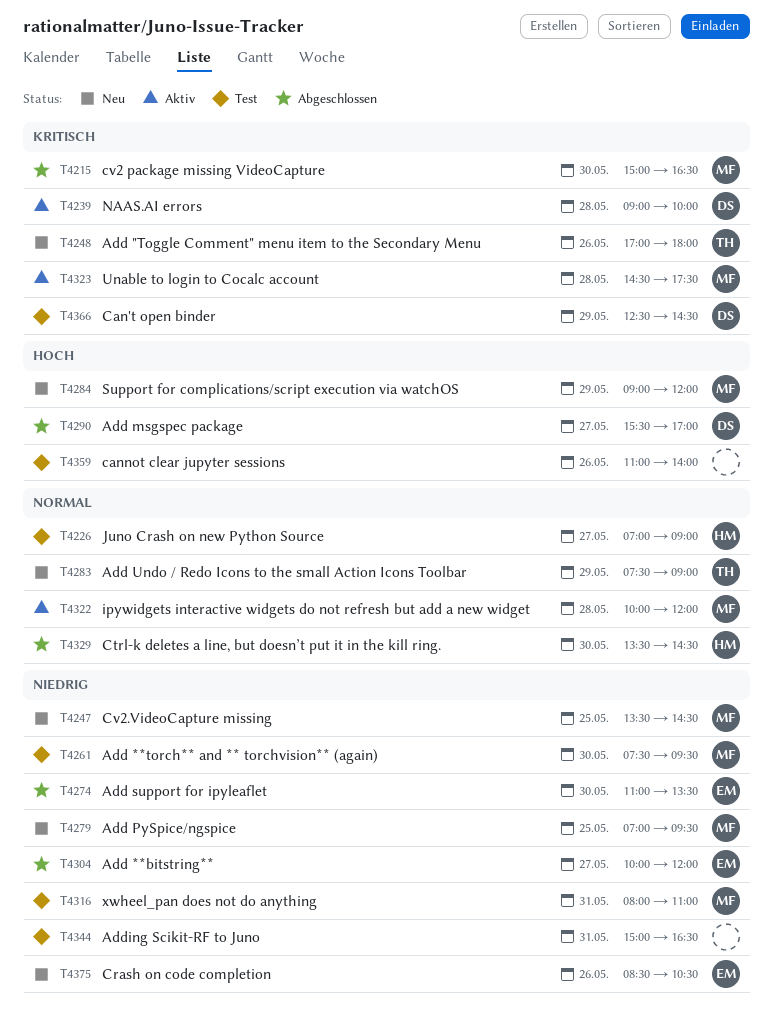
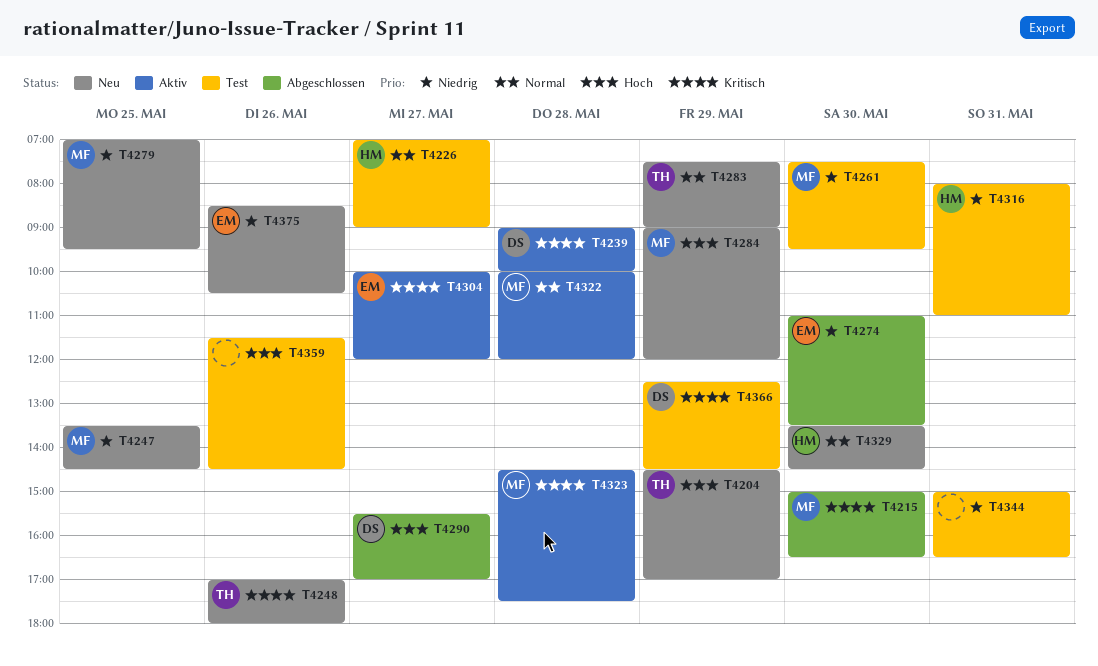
T4204: none -> present
T4304, status: Abgeschlossen -> Aktiv
T4304, priority: Niedrig -> Kritisch
T4316, owner: MF -> HM
T4329, status: Abgeschlossen -> Neu
T4359, begins: 11:00 -> 11:30
T4359, ends: 14:00 -> 14:30

